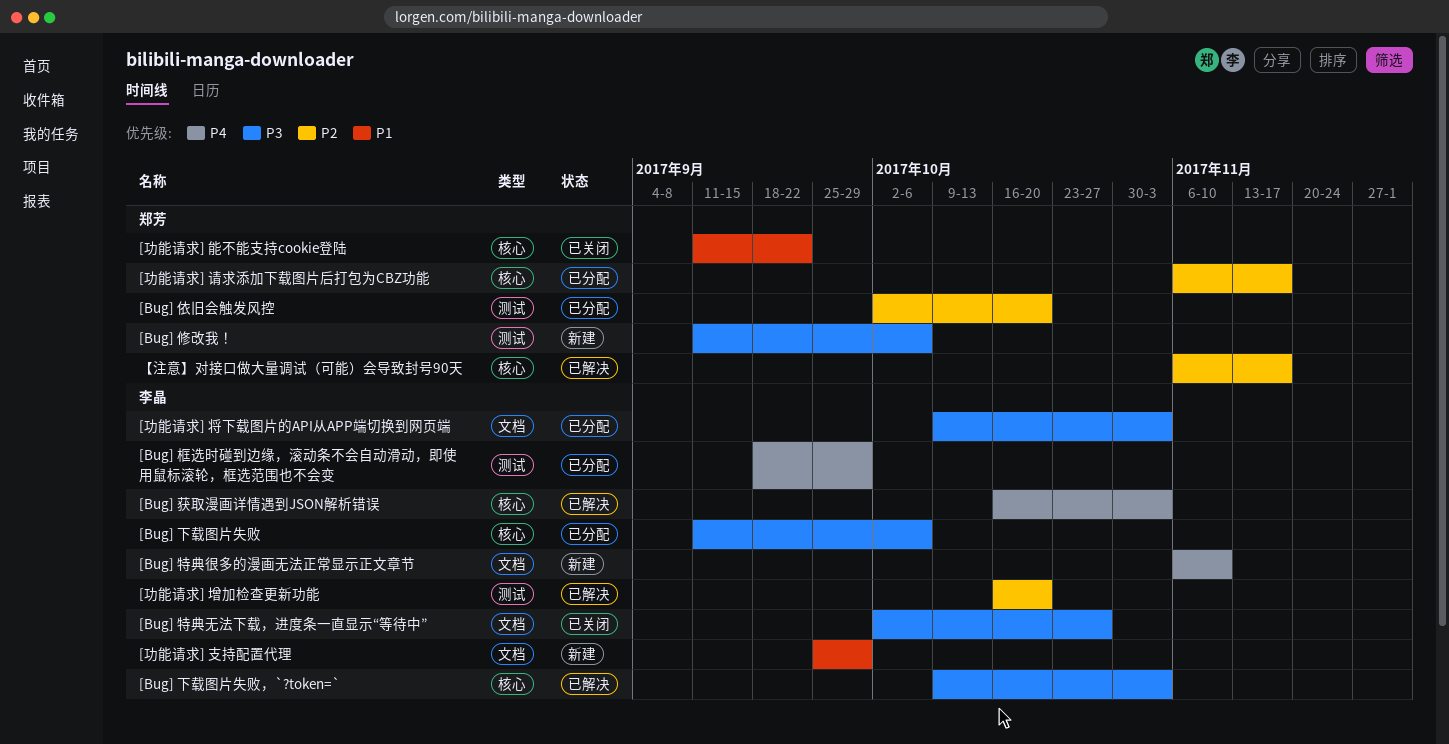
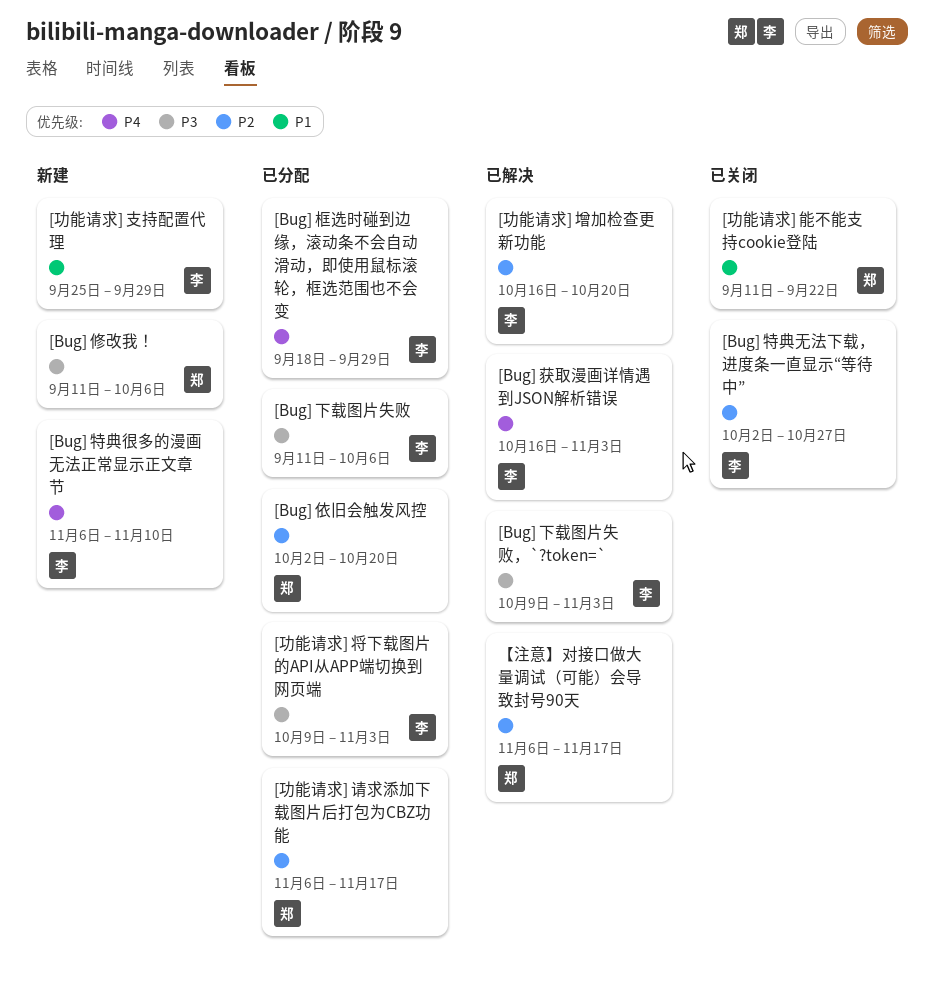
[Bug] 特典无法下载，进度条一直显示“等待中”, priority: P3 -> P2

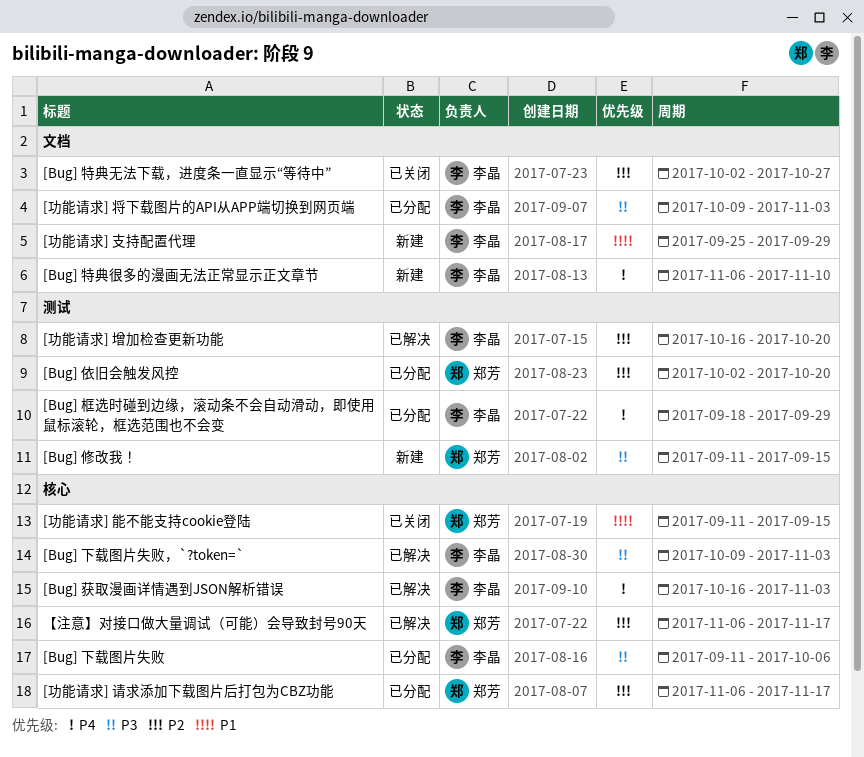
[Bug] 修改我！, due: Oct 6 -> Sep 15
[功能请求] 能不能支持cookie登陆, due: Sep 22 -> Sep 15

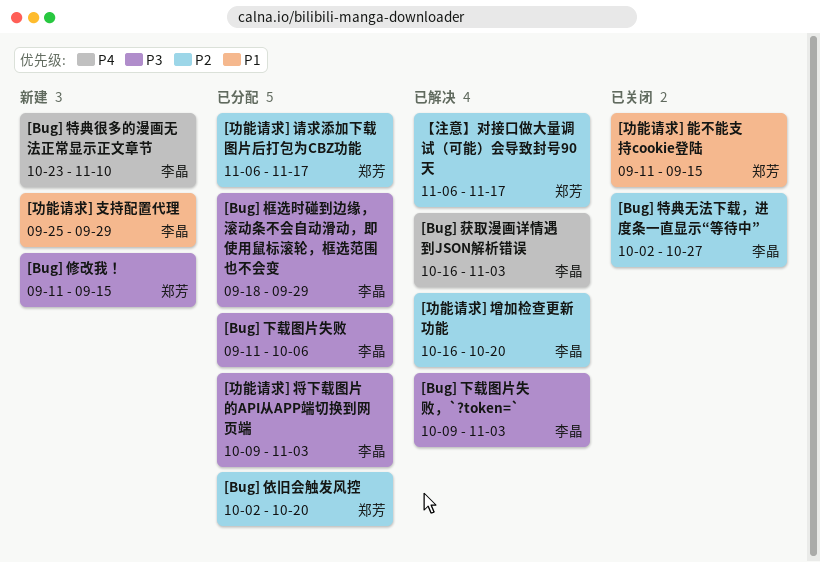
[Bug] 框选时碰到边缘，滚动条不会自动滑动，即使用鼠标滚轮，框选范围也不会变, priority: P4 -> P3
[Bug] 特典很多的漫画无法正常显示正文章节, start: Nov 6 -> Oct 23

